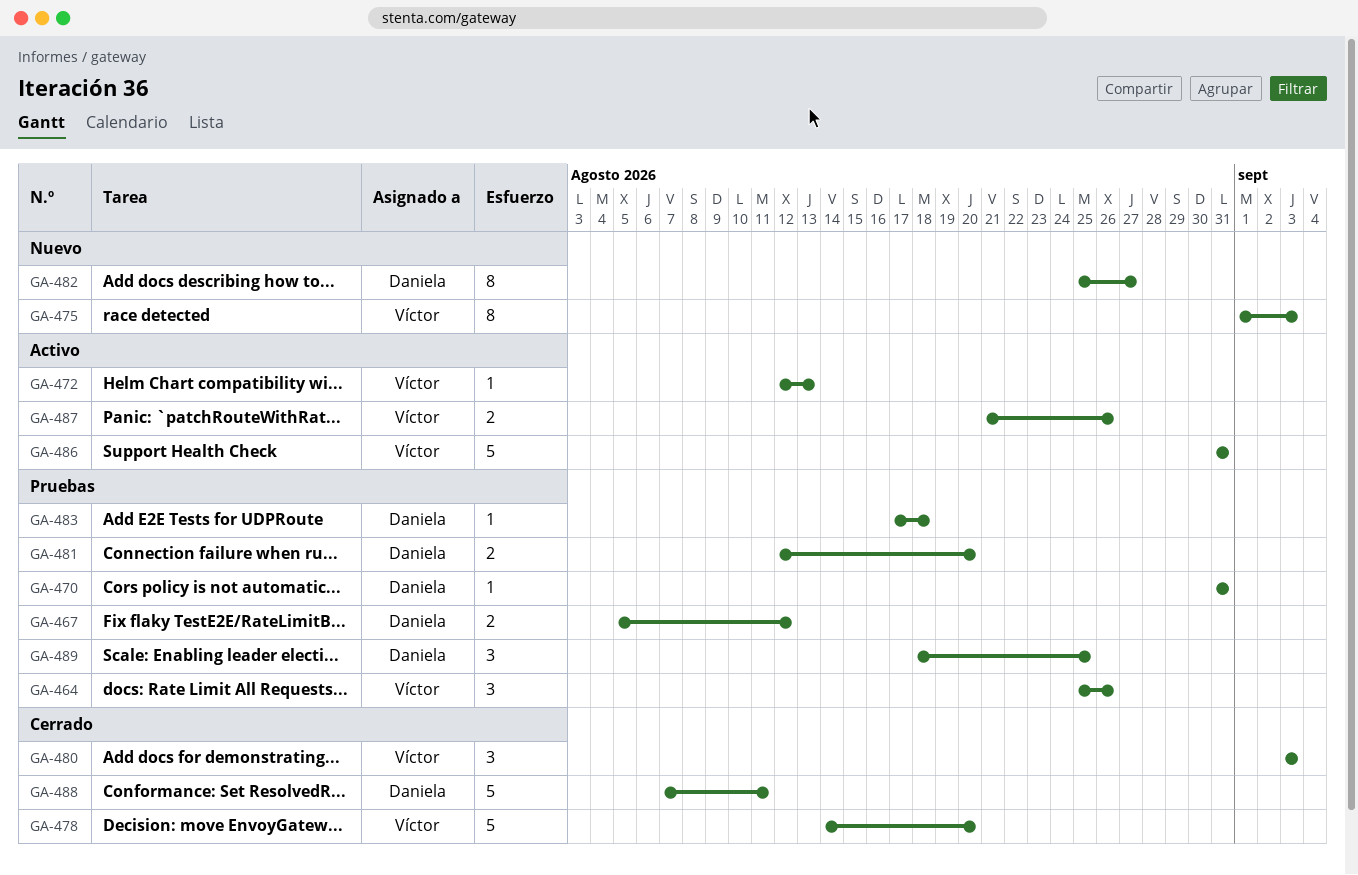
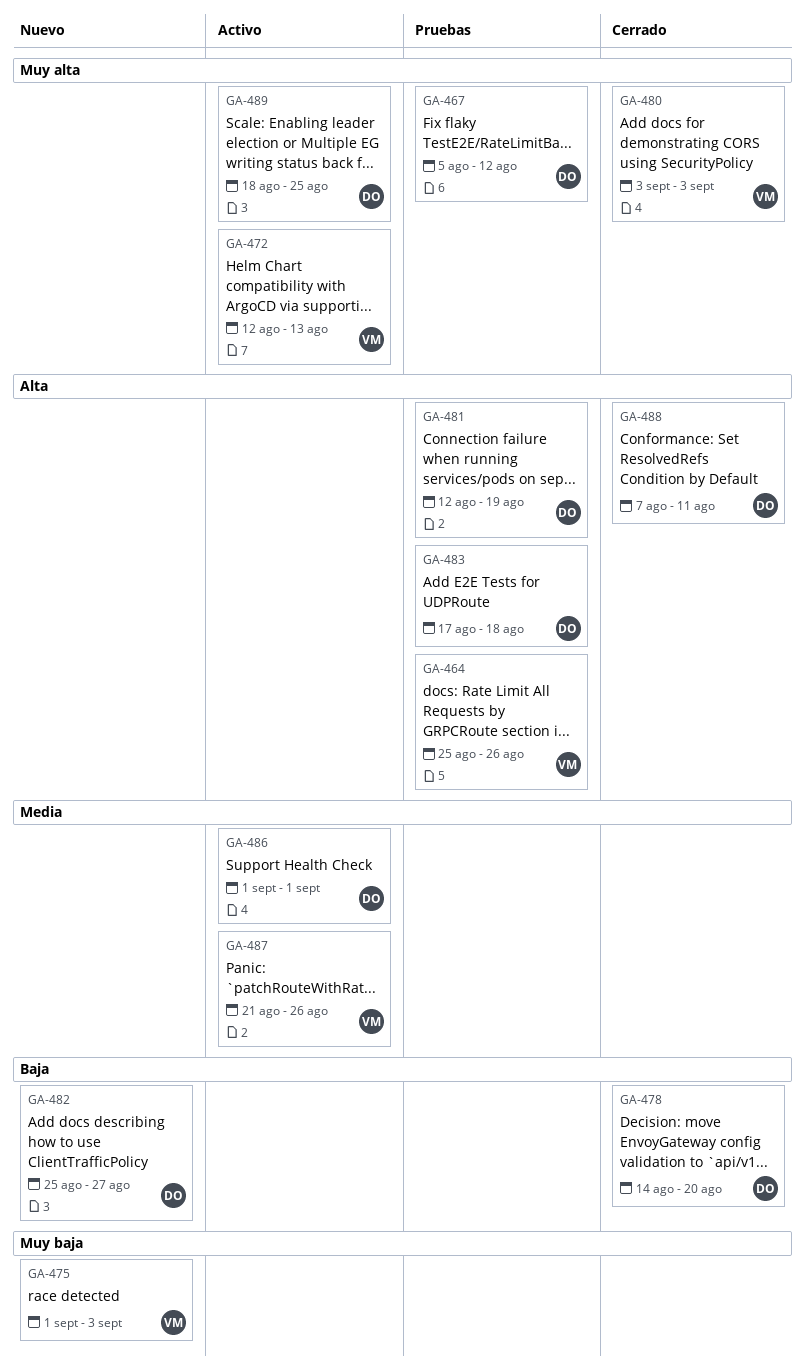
GA-470: present -> none
GA-478, owner: Víctor -> Daniela
GA-481, due: Aug 20 -> Aug 19
GA-486, owner: Víctor -> Daniela
GA-486, start: Aug 31 -> Sep 1
GA-486, due: Aug 31 -> Sep 1
GA-489, status: Pruebas -> Activo

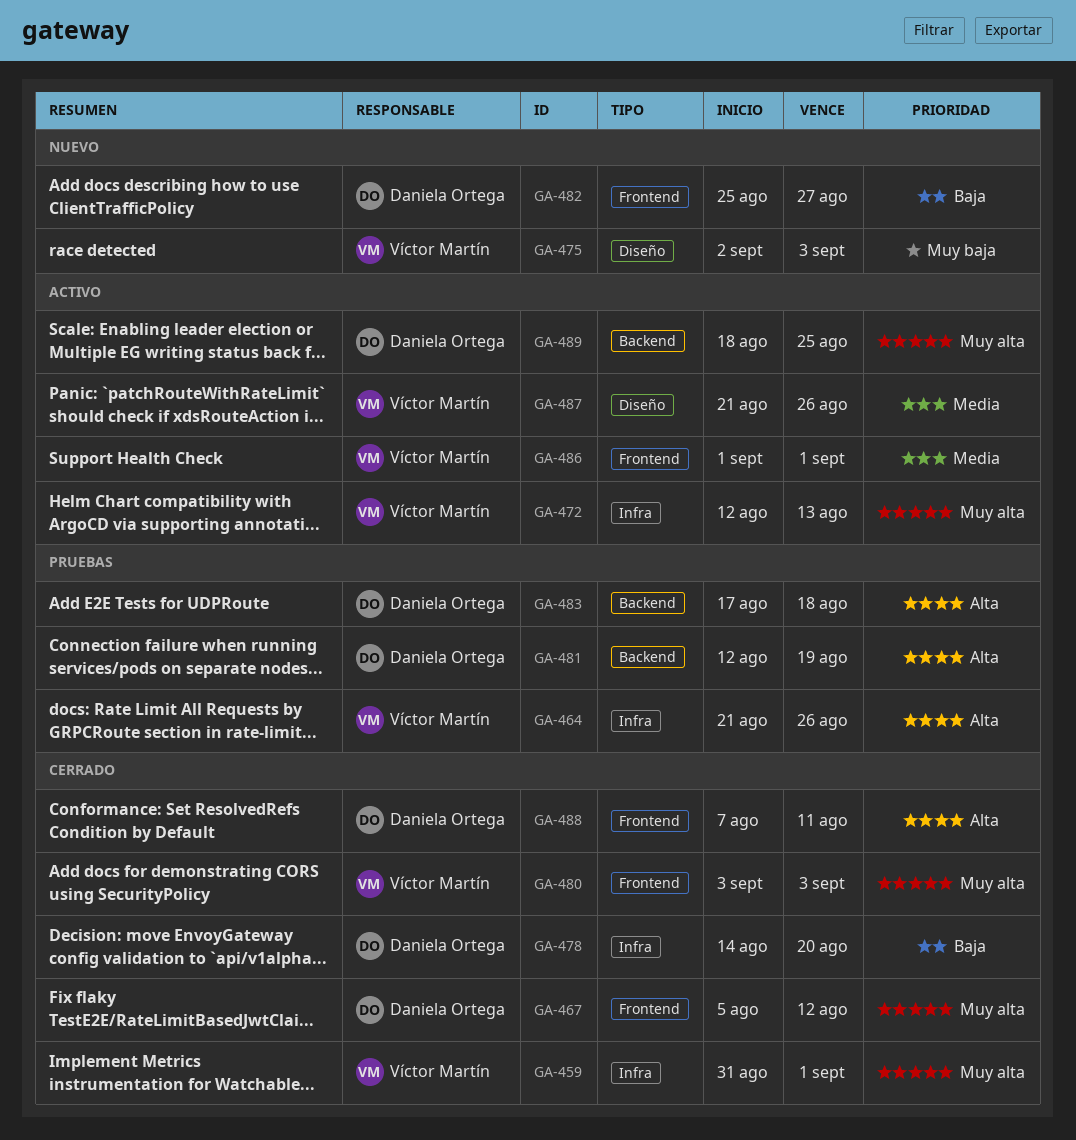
GA-459: none -> present
GA-464, start: Aug 25 -> Aug 21
GA-467, status: Pruebas -> Cerrado
GA-475, start: Sep 1 -> Sep 2
GA-486, owner: Daniela Ortega -> Víctor Martín

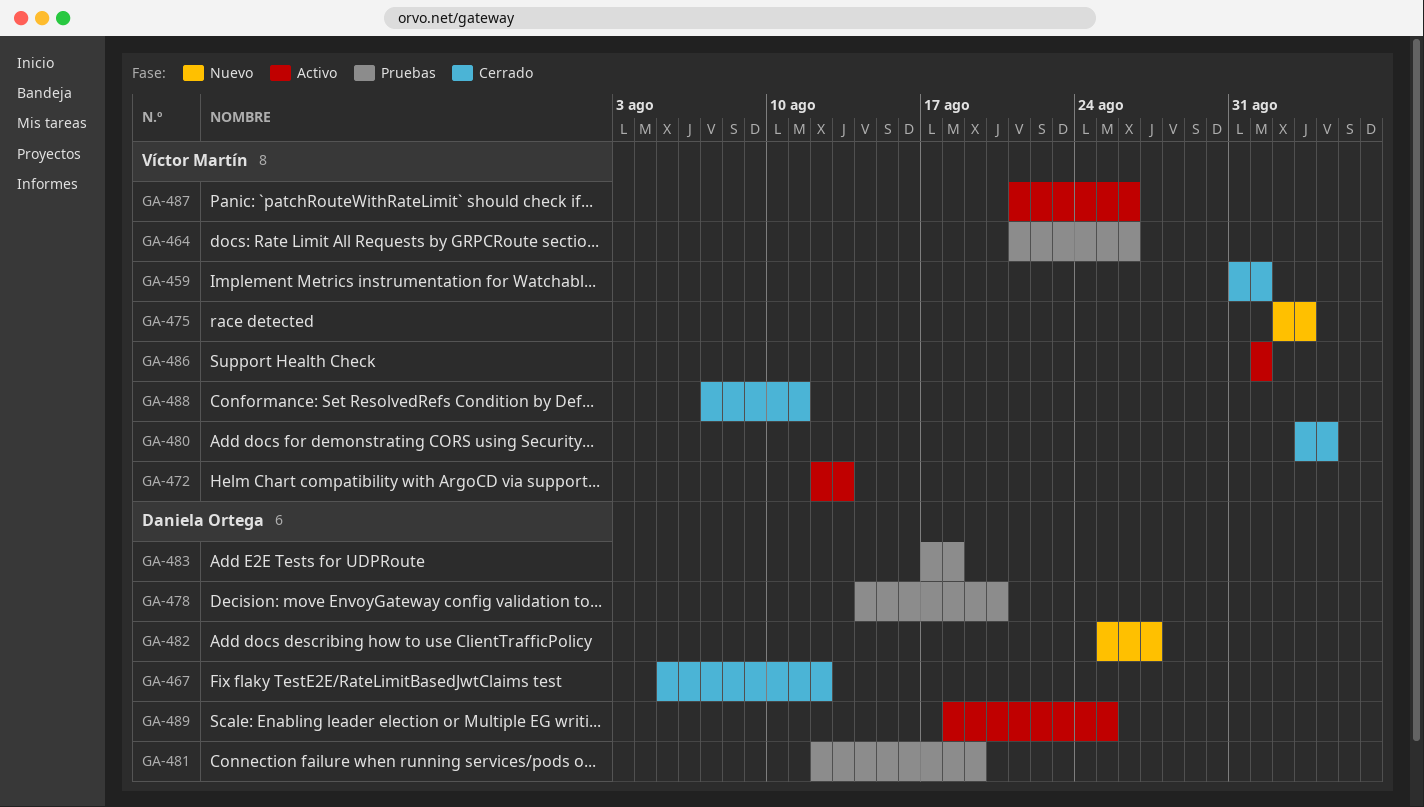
GA-478, status: Cerrado -> Pruebas
GA-480, due: Sep 3 -> Sep 4
GA-488, owner: Daniela Ortega -> Víctor Martín

